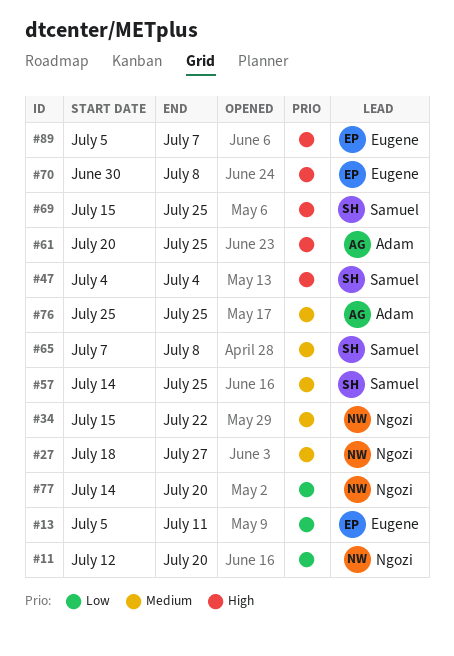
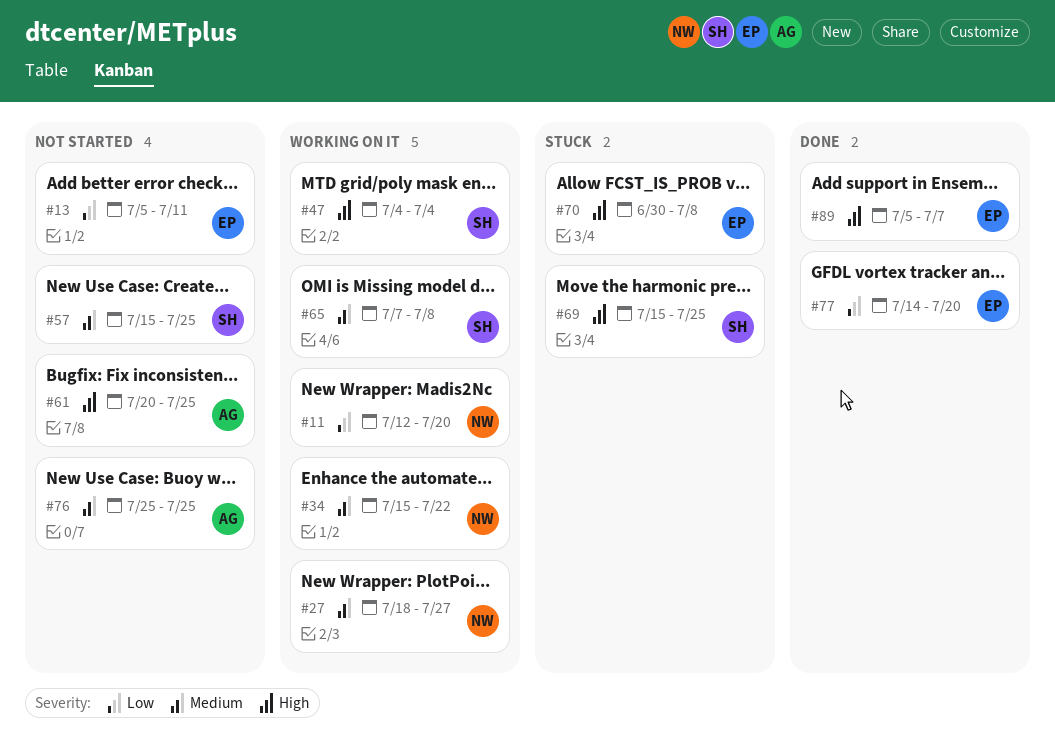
#57, start: Jul 14 -> Jul 15
#77, owner: Ngozi -> Eugene

